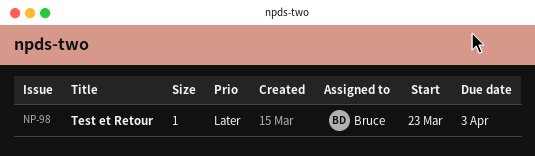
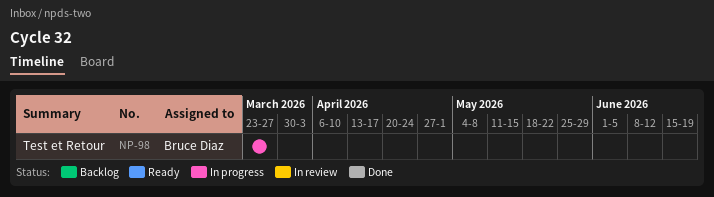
NP-98, due: Apr 3 -> Mar 27

